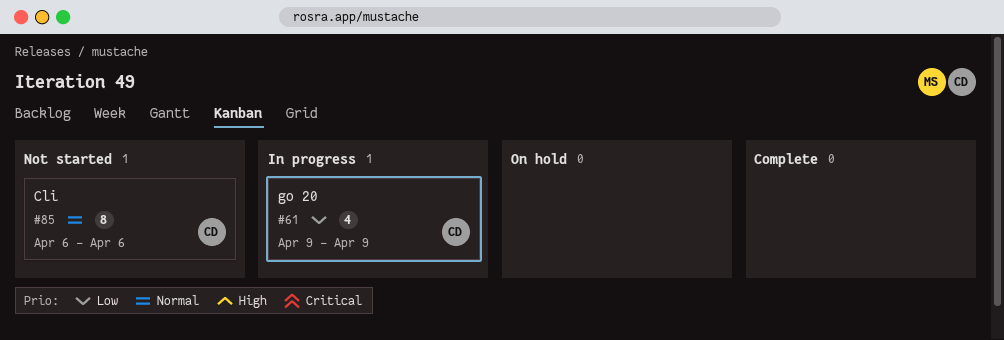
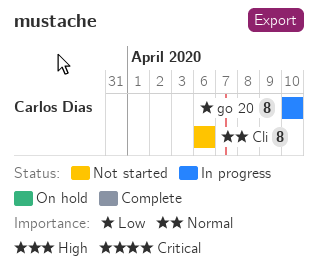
go 20, estimate: 4 -> 8
go 20, start: Apr 9 -> Apr 10
go 20, due: Apr 9 -> Apr 10

